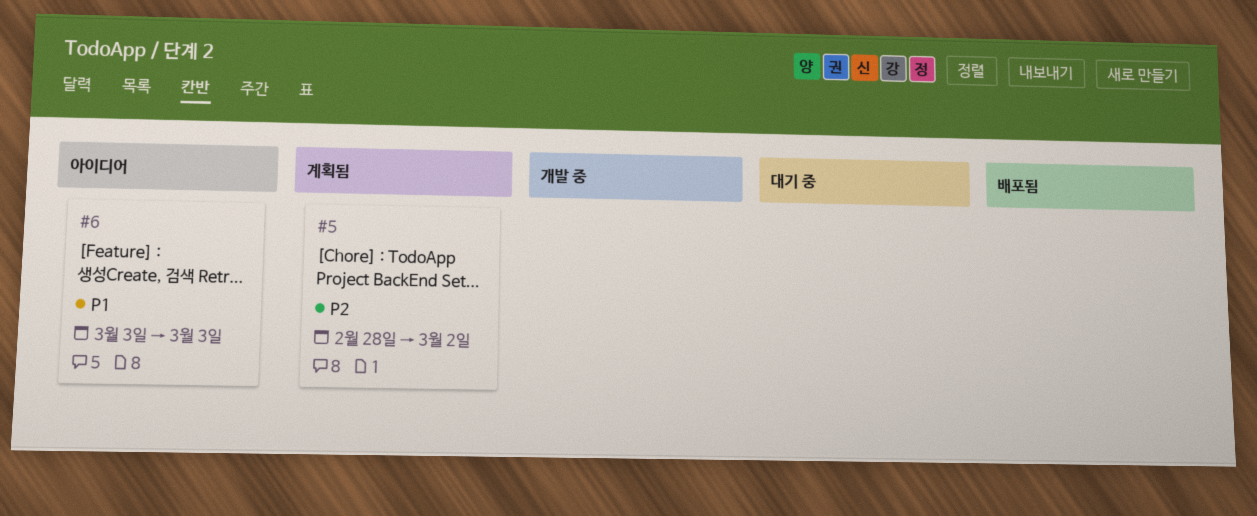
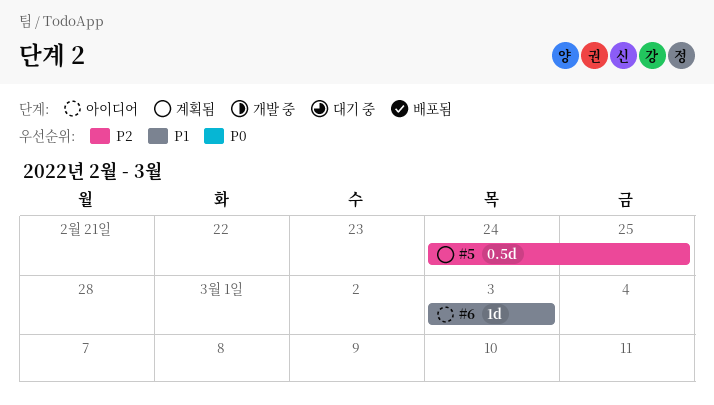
#5, start: Feb 28 -> Feb 24
#5, due: Mar 2 -> Feb 25

